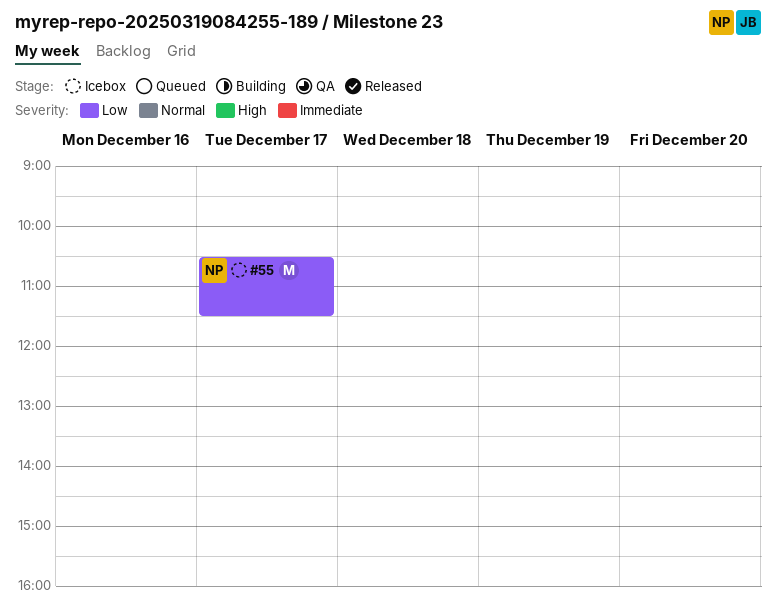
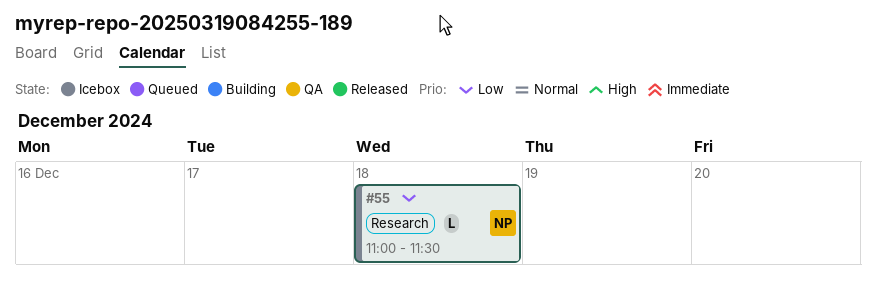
#55, estimate: M -> L
#55, day: Dec 17 -> Dec 18
#55, begins: 10:30 -> 11:00

